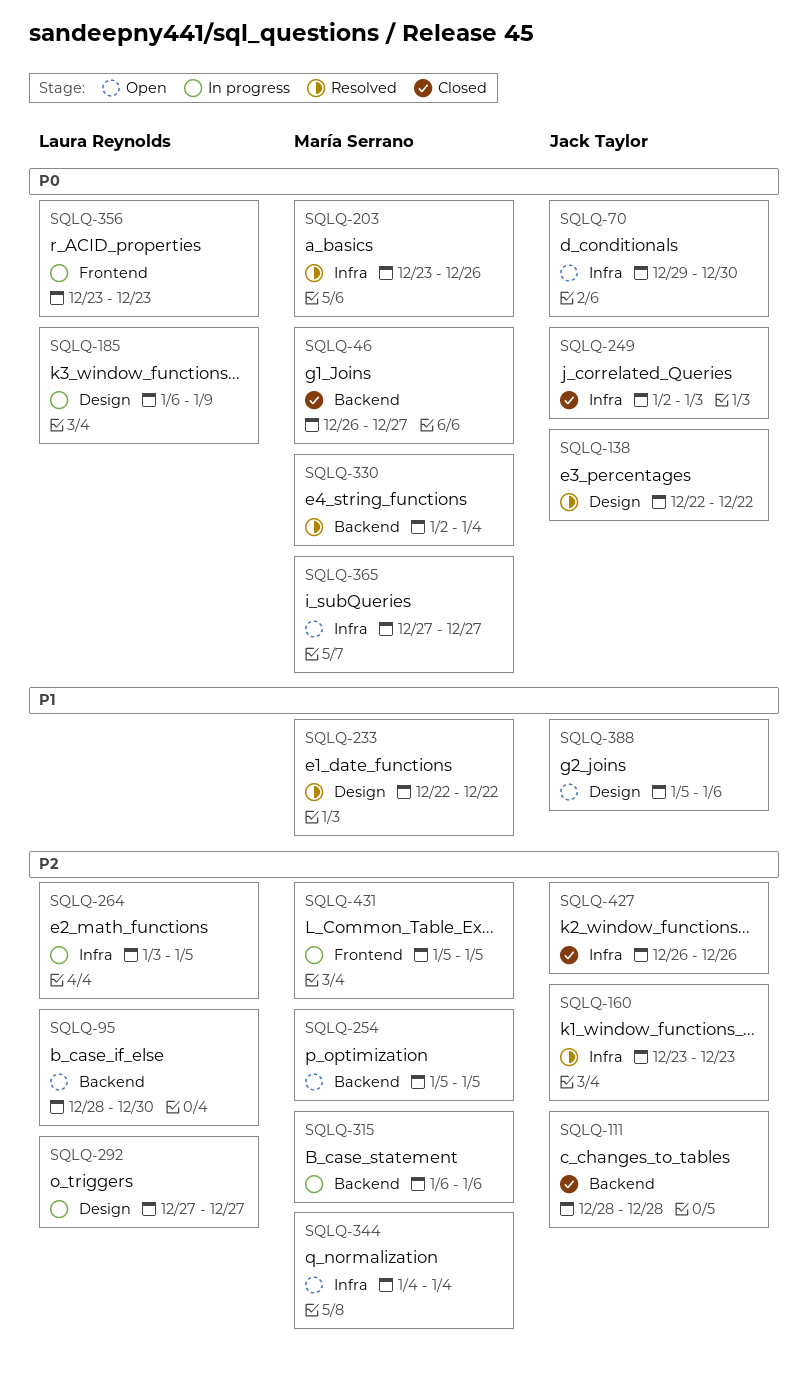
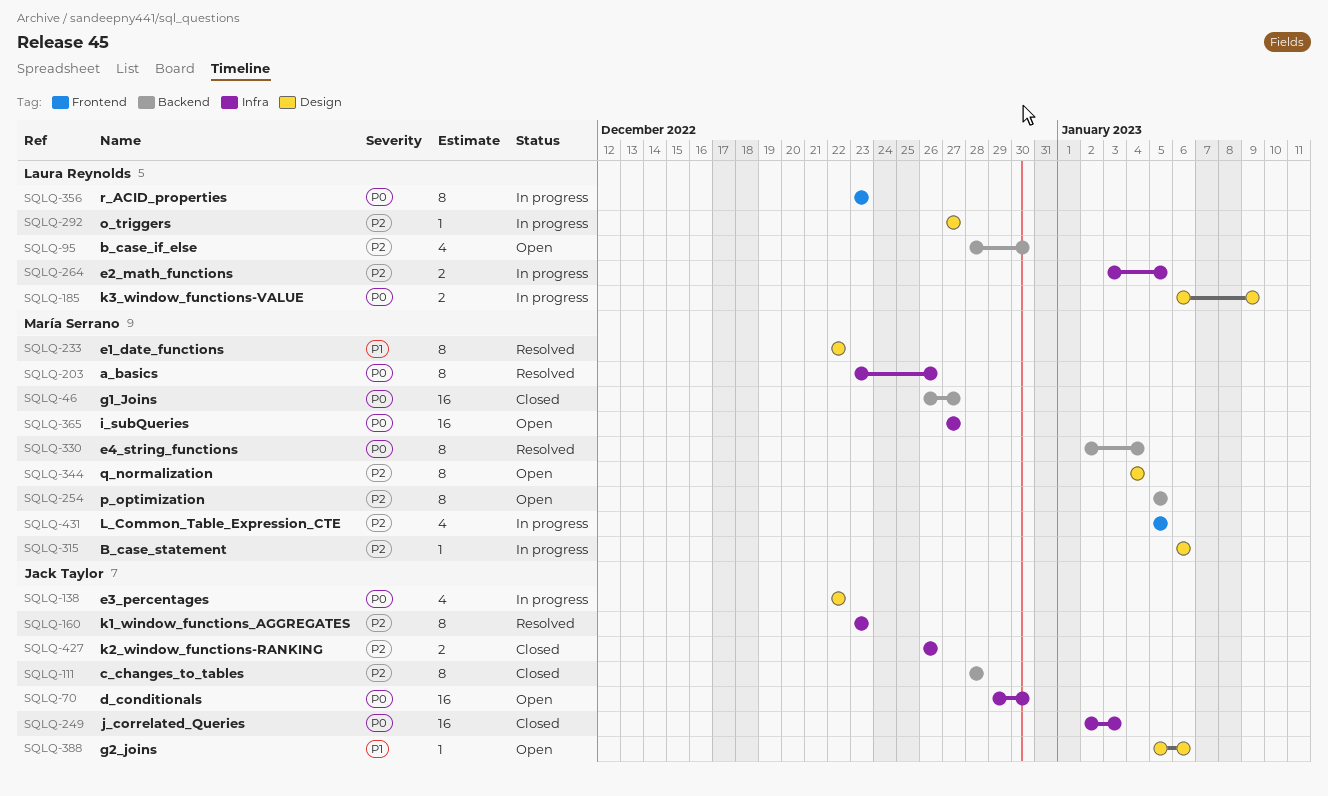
SQLQ-138, status: Resolved -> In progress
SQLQ-315, label: Backend -> Design
SQLQ-344, label: Infra -> Design

